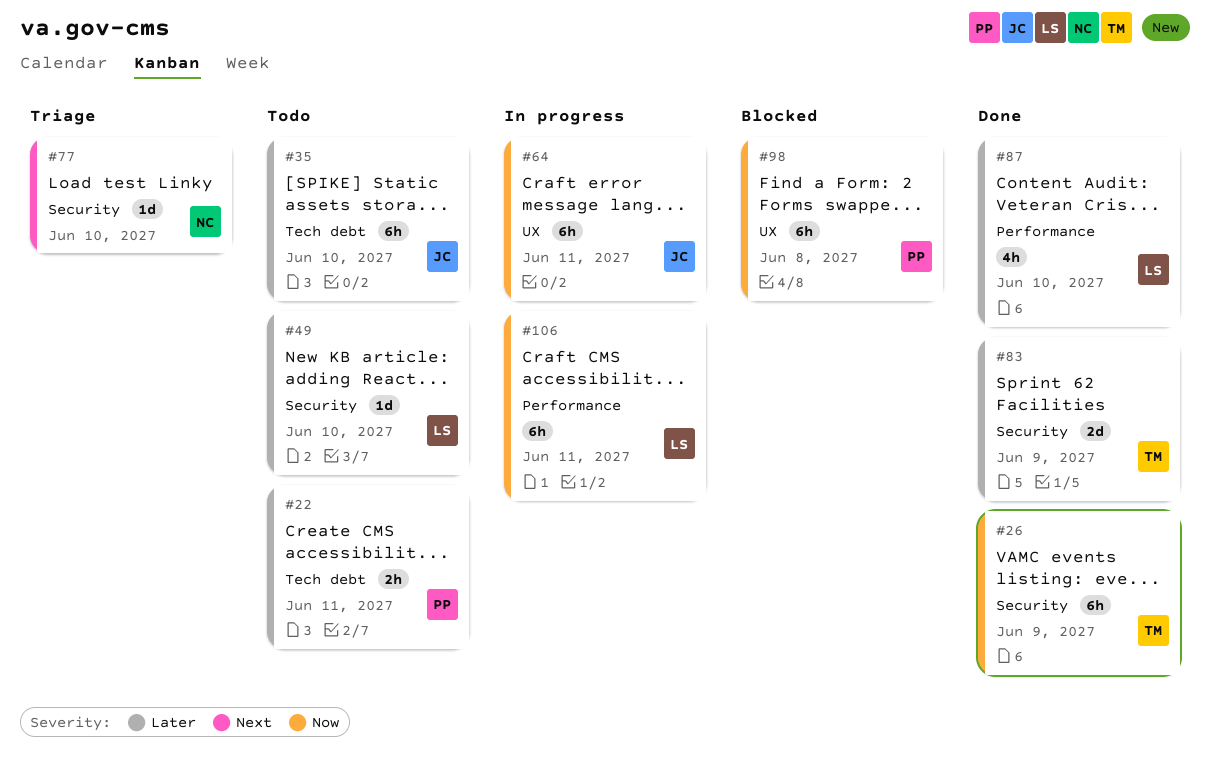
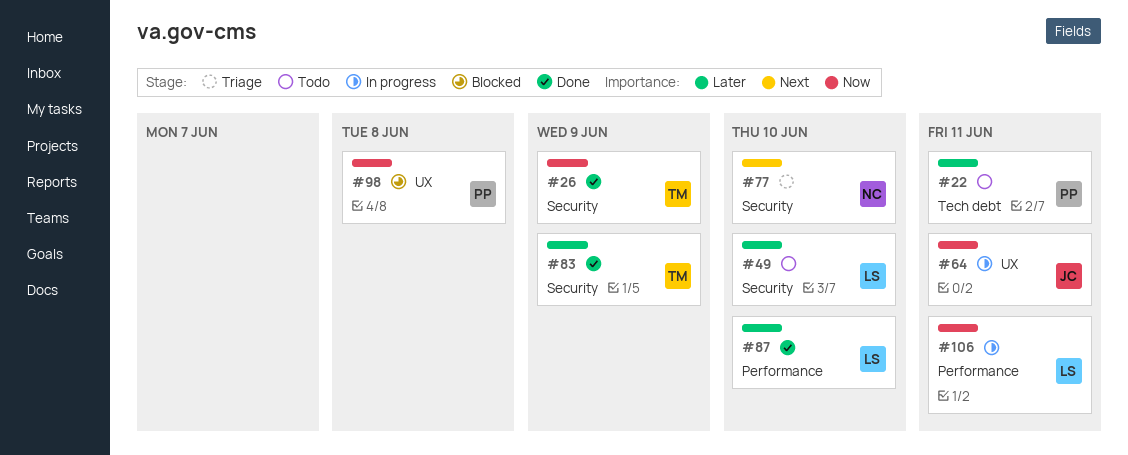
#35: present -> none

